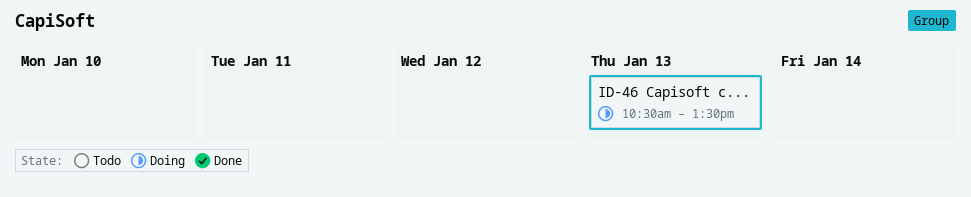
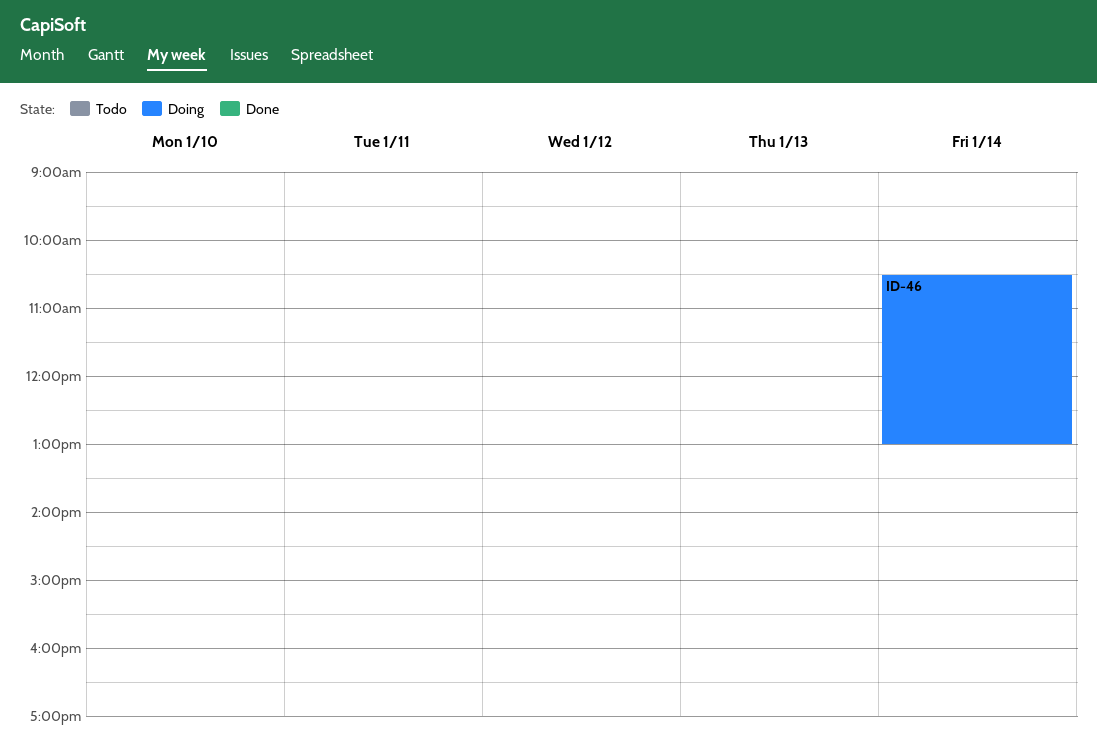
ID-46, day: Jan 13 -> Jan 14
ID-46, ends: 13:30 -> 13:00

